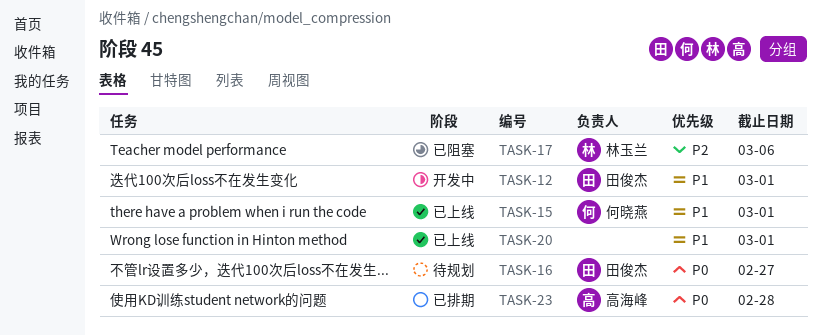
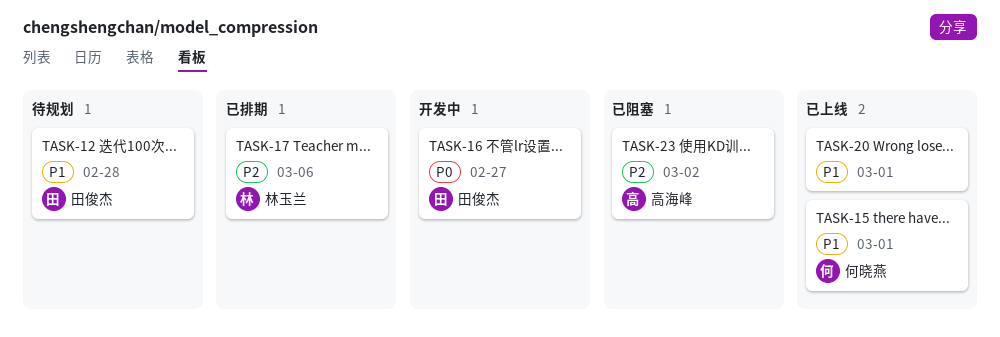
TASK-12, status: 开发中 -> 待规划
TASK-12, due: Mar 1 -> Feb 28
TASK-16, status: 待规划 -> 开发中
TASK-17, status: 已阻塞 -> 已排期
TASK-23, status: 已排期 -> 已阻塞
TASK-23, priority: P0 -> P2
TASK-23, due: Feb 28 -> Mar 2

